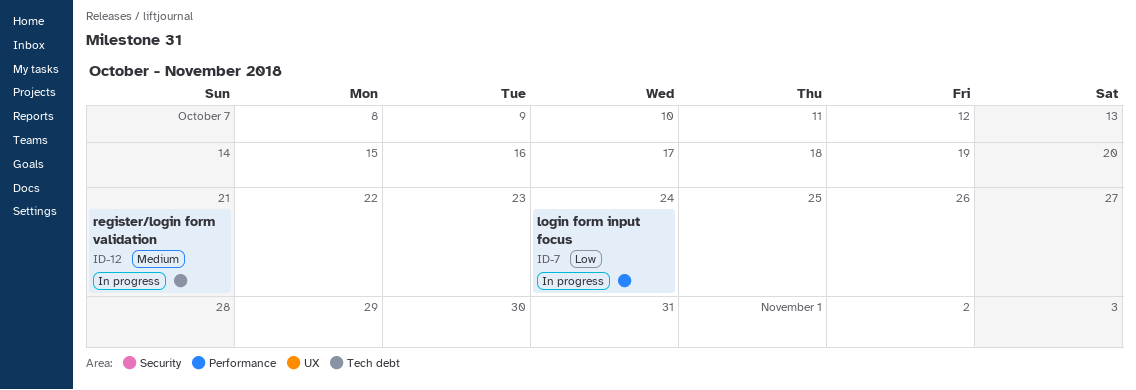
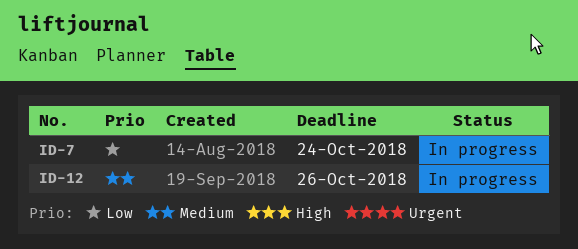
ID-12, due: Oct 21 -> Oct 26

